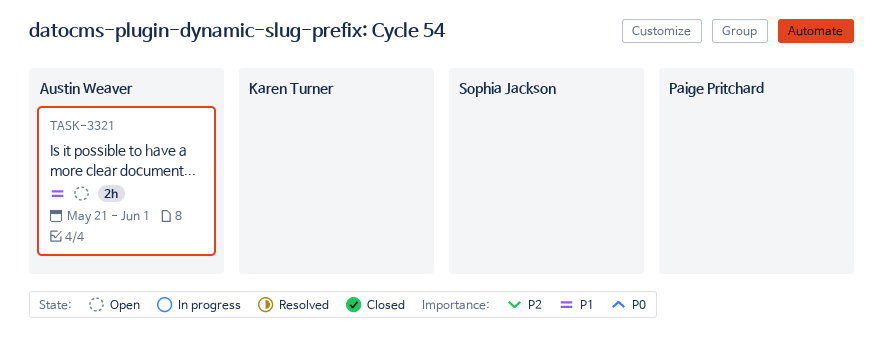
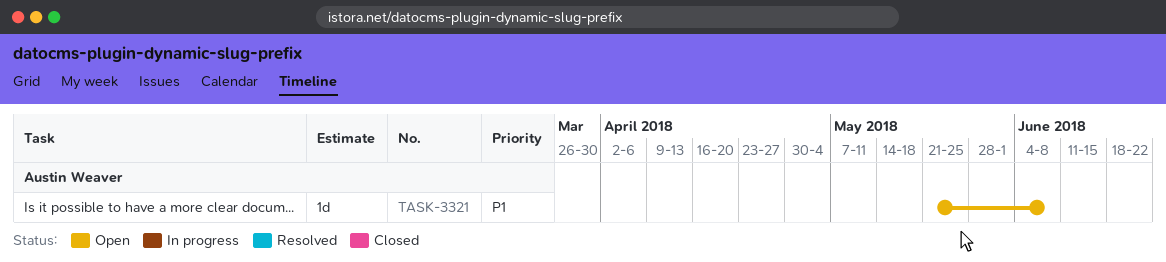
TASK-3321, estimate: 2h -> 1d
TASK-3321, due: Jun 1 -> Jun 8

